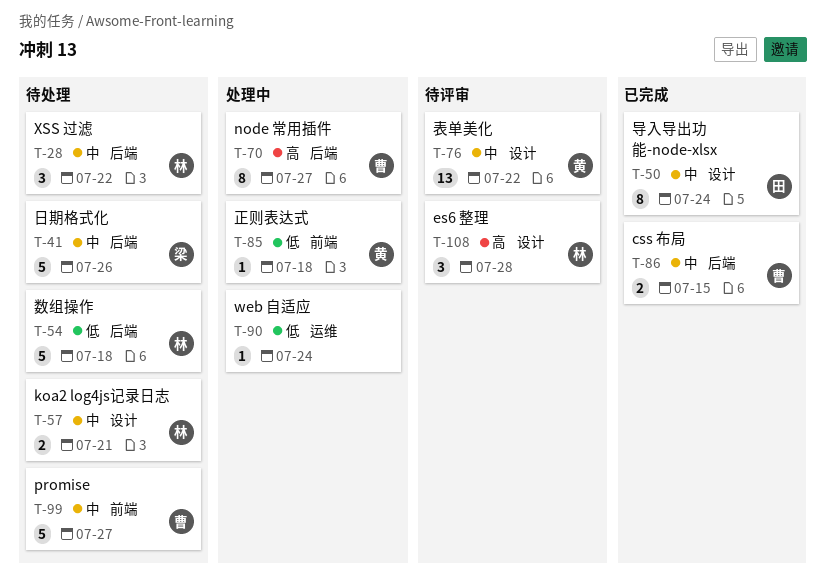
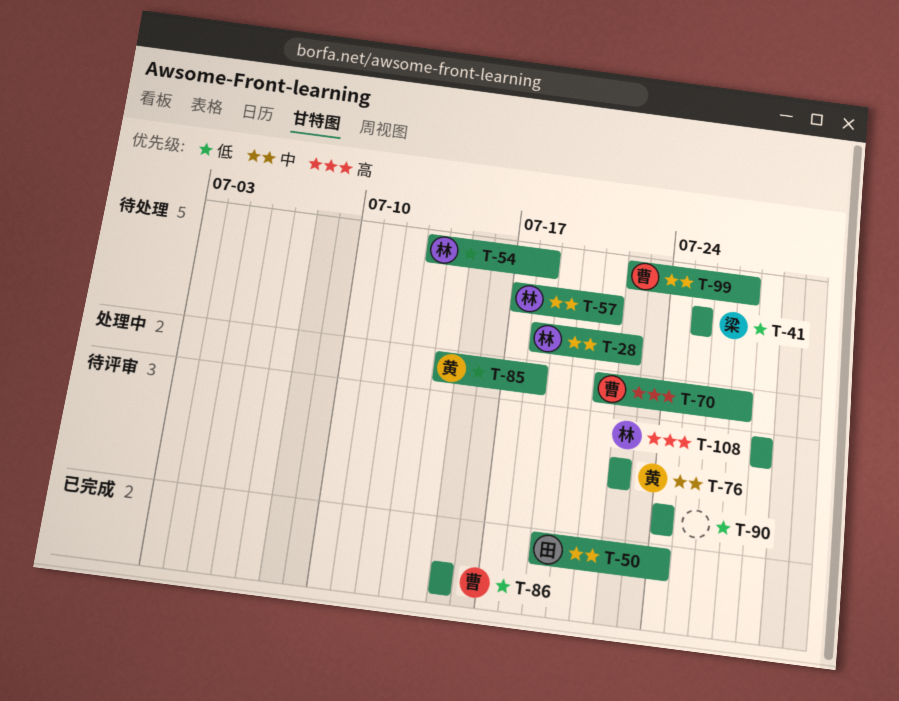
T-41, priority: 中 -> 低
T-41, due: Jul 26 -> Jul 25
T-86, priority: 中 -> 低
T-90, status: 处理中 -> 待评审

